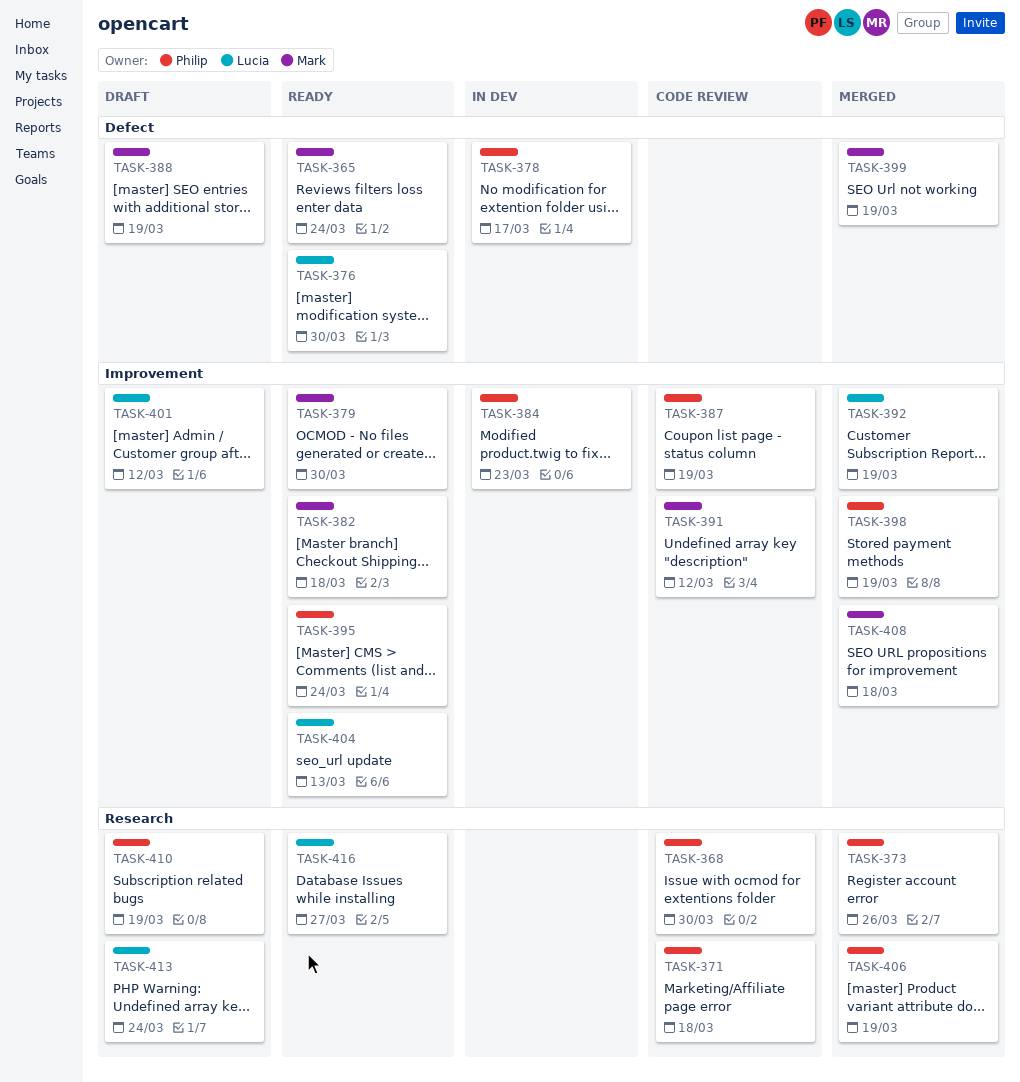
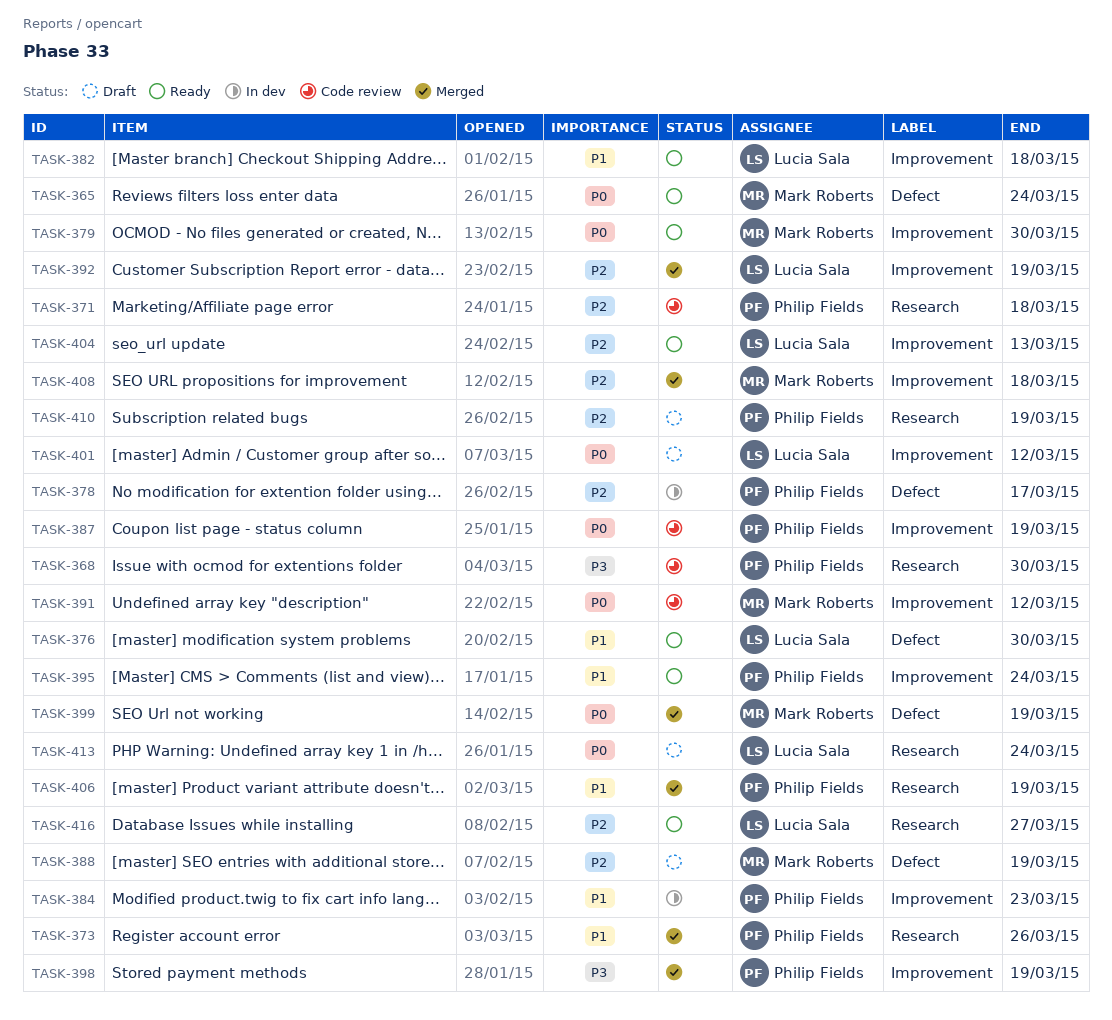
TASK-382, owner: Mark Roberts -> Lucia Sala

